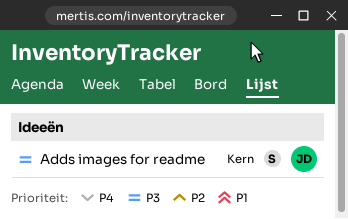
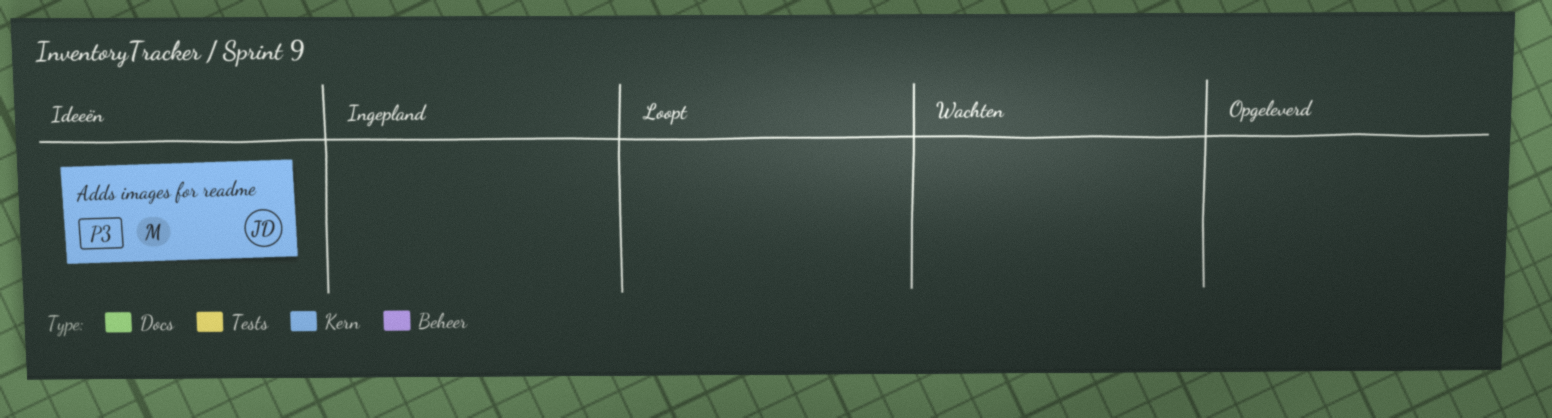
Adds images for readme, estimate: S -> M

